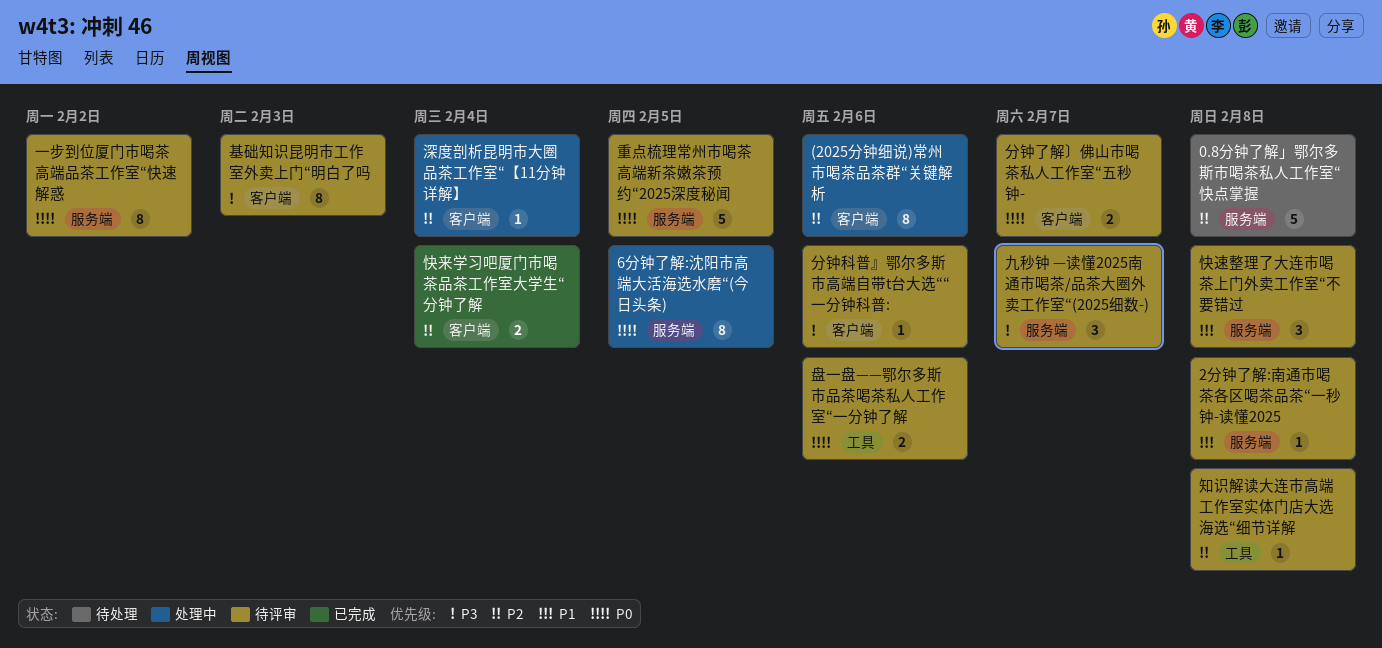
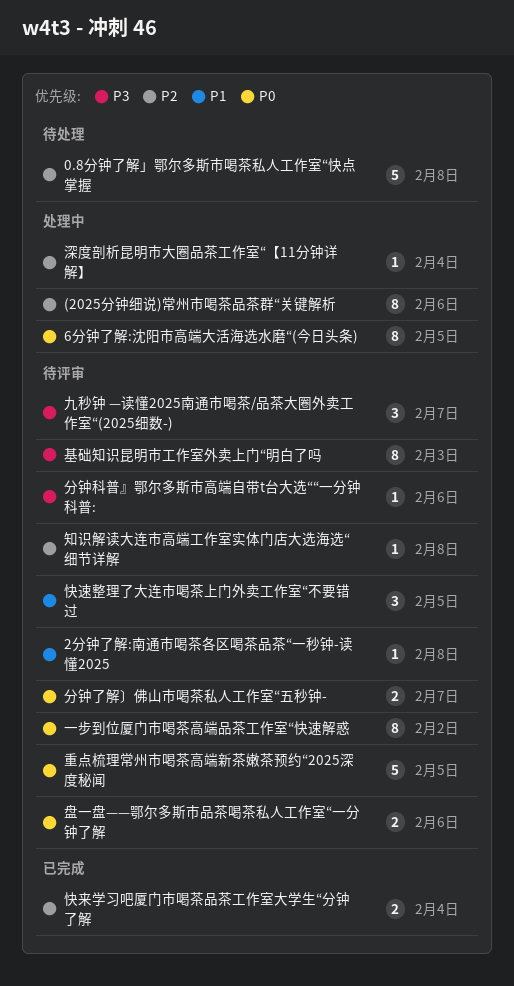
快速整理了大连市喝茶上门外卖工作室“不要错过, due: Feb 8 -> Feb 5

